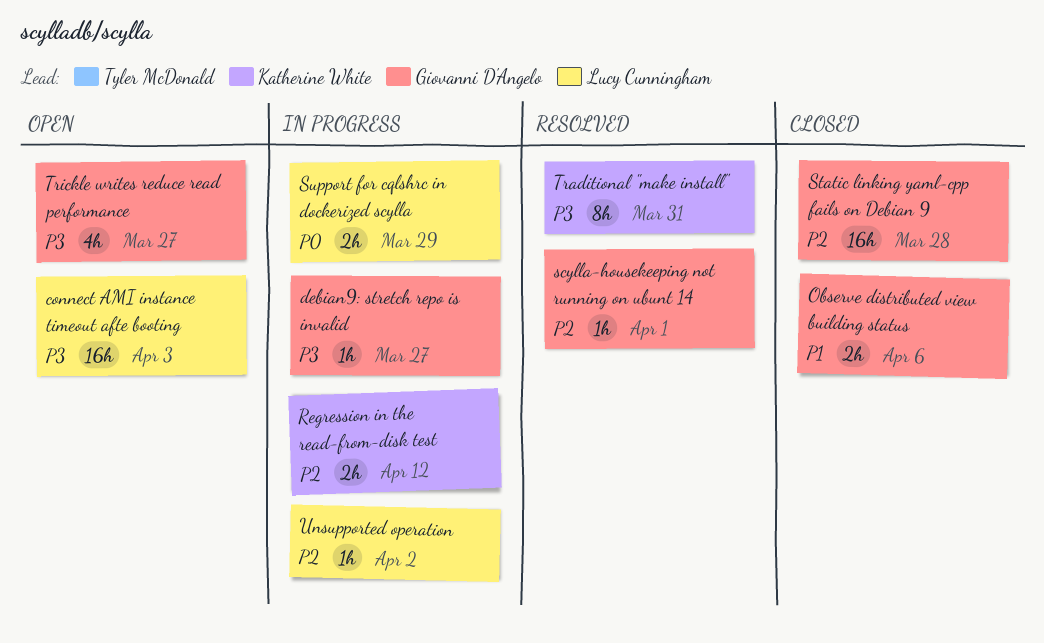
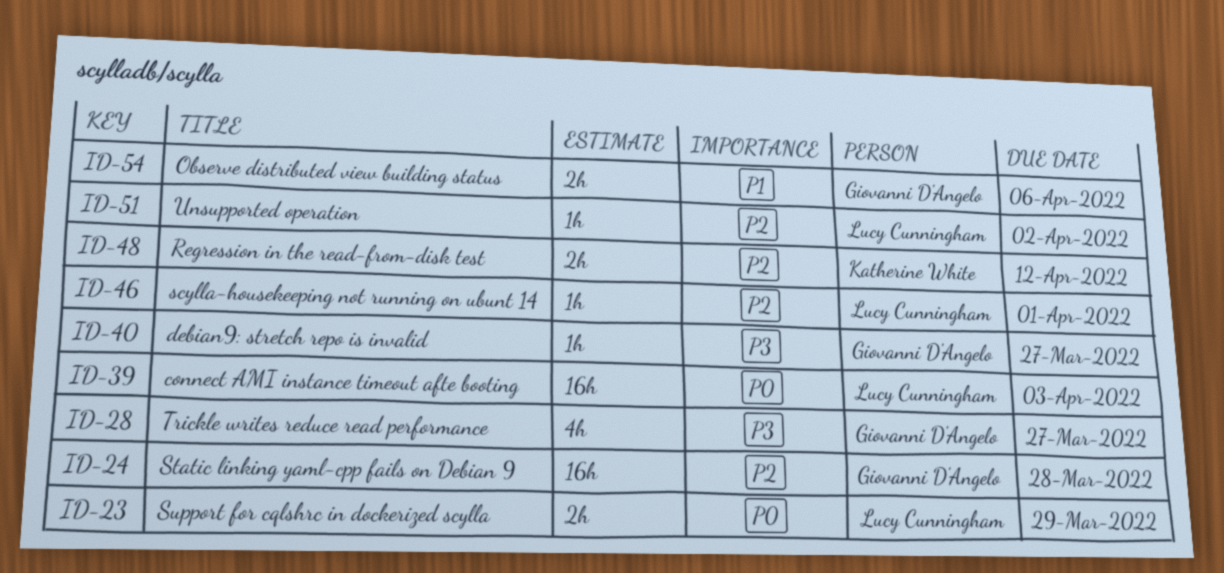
connect AMI instance timeout afte booting, priority: P3 -> P0
scylla-housekeeping not running on ubunt 14, owner: Giovanni D'Angelo -> Lucy Cunningham
Traditional "make install": present -> none

